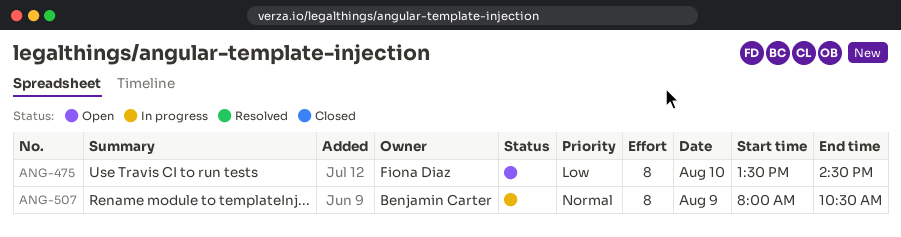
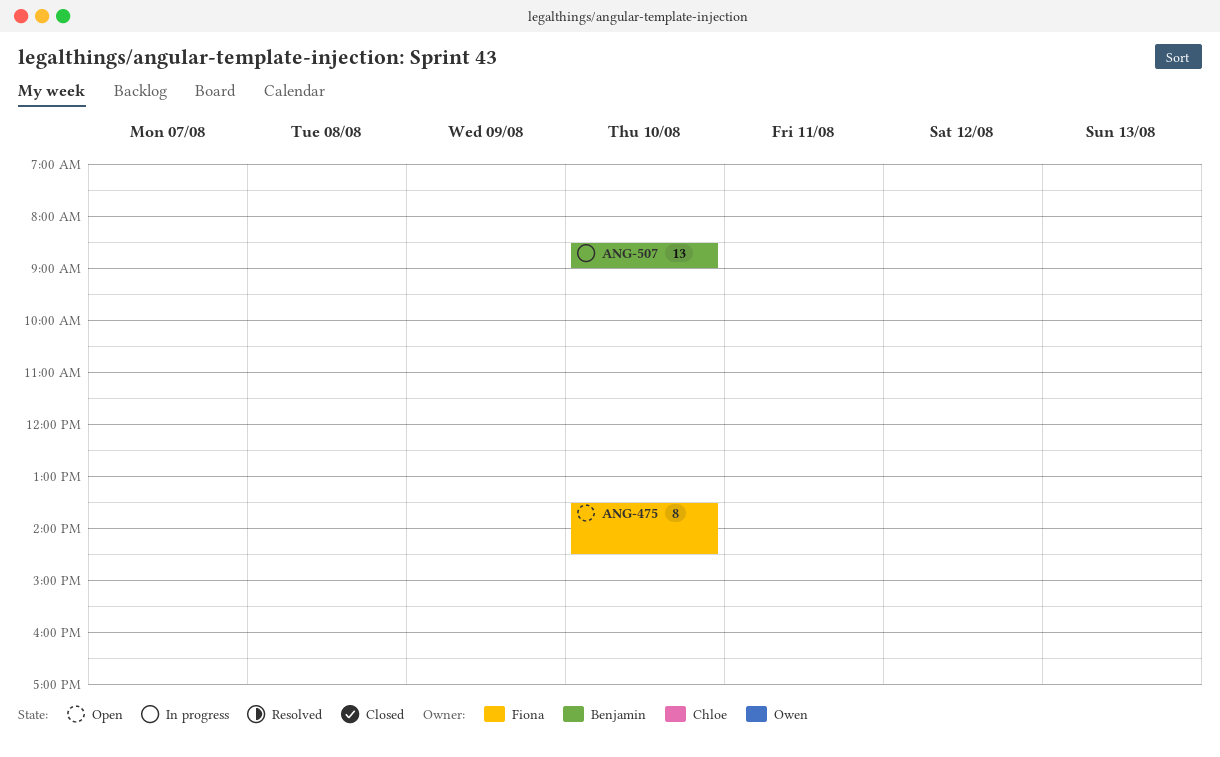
ANG-507, estimate: 8 -> 13
ANG-507, day: Aug 9 -> Aug 10
ANG-507, begins: 08:00 -> 08:30
ANG-507, ends: 10:30 -> 09:00

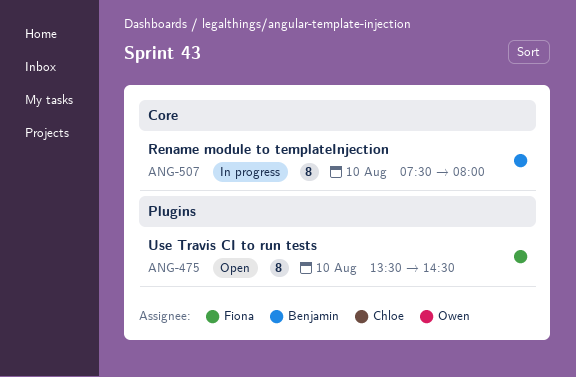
ANG-507, estimate: 13 -> 8
ANG-507, begins: 08:30 -> 07:30
ANG-507, ends: 09:00 -> 08:00

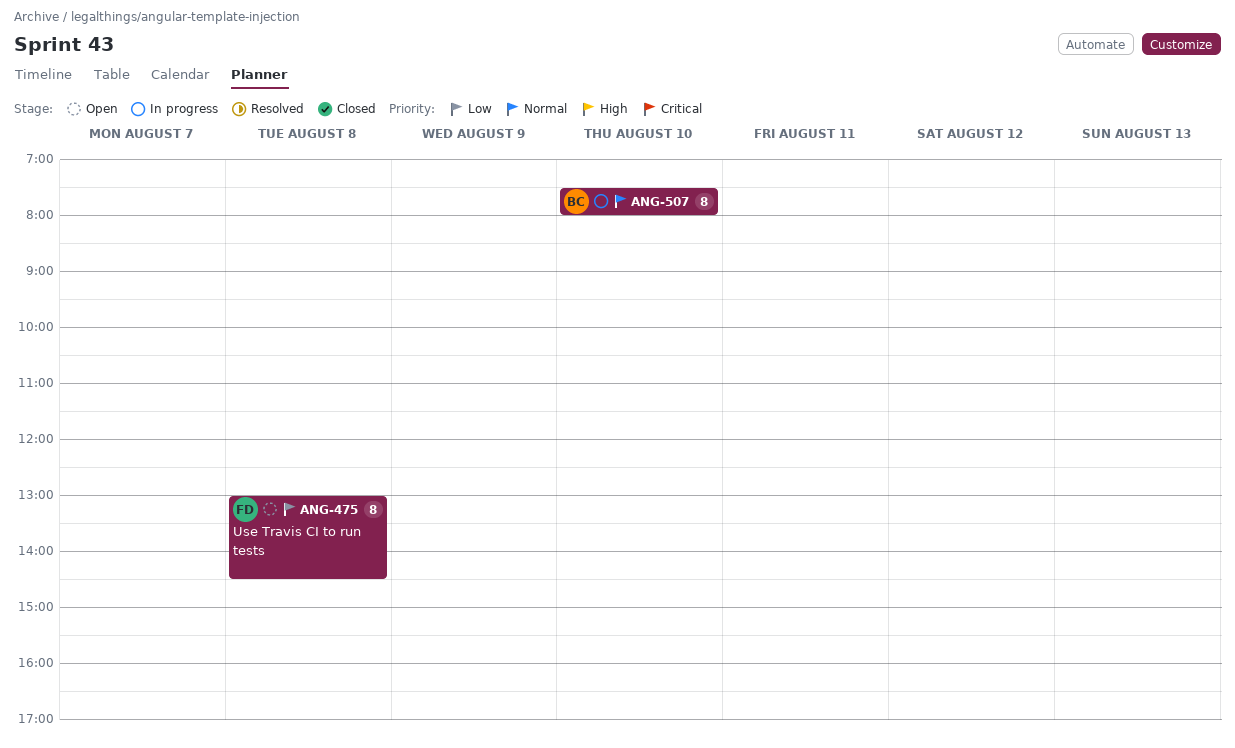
ANG-475, day: Aug 10 -> Aug 8
ANG-475, begins: 13:30 -> 13:00

